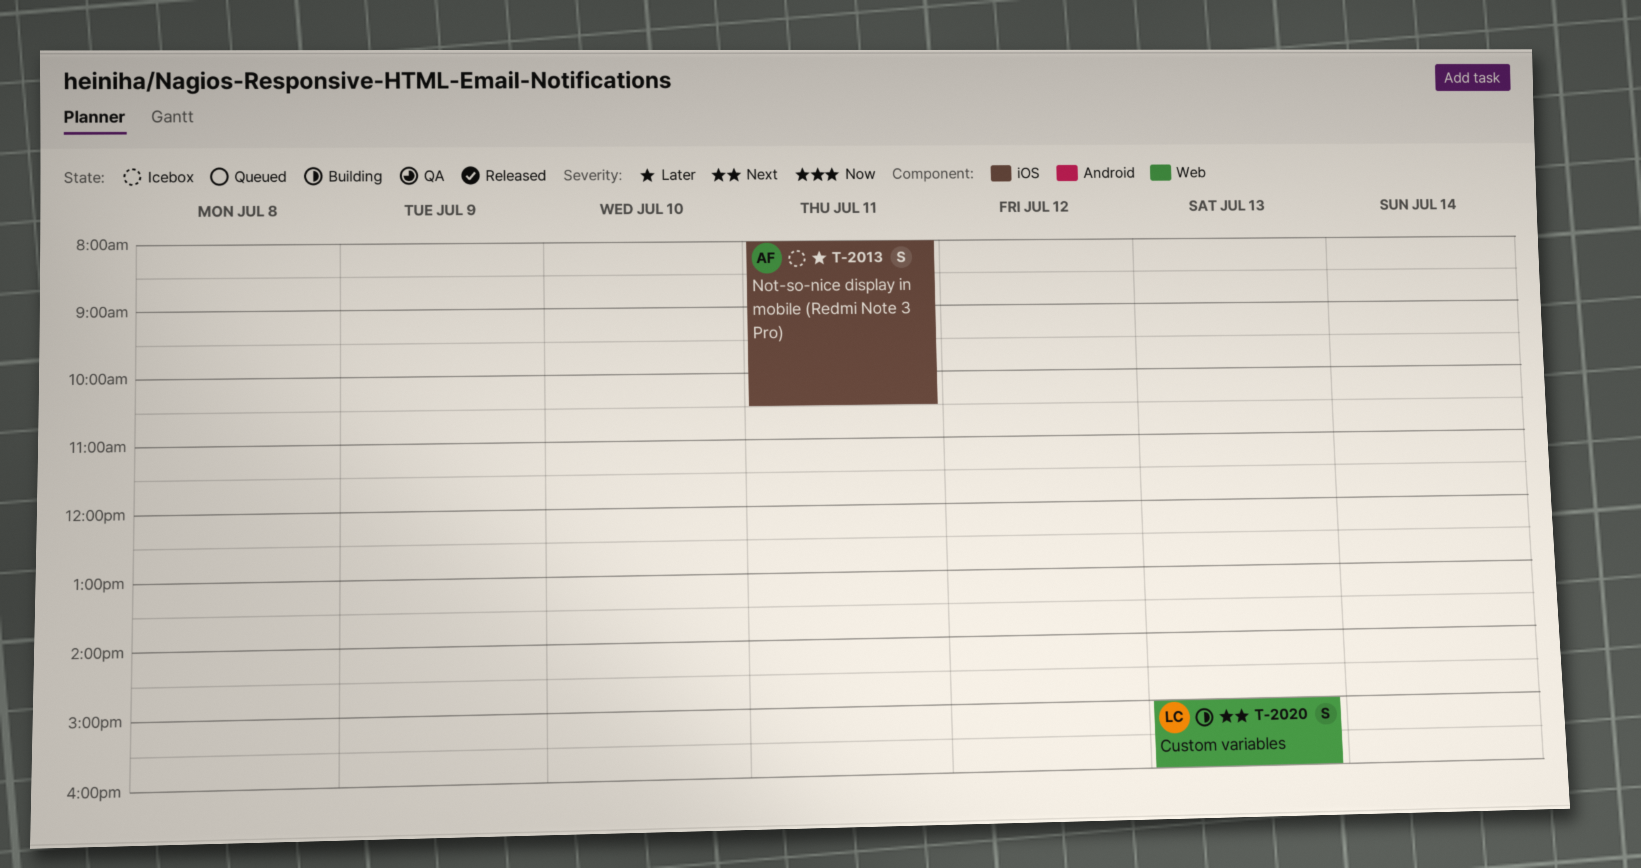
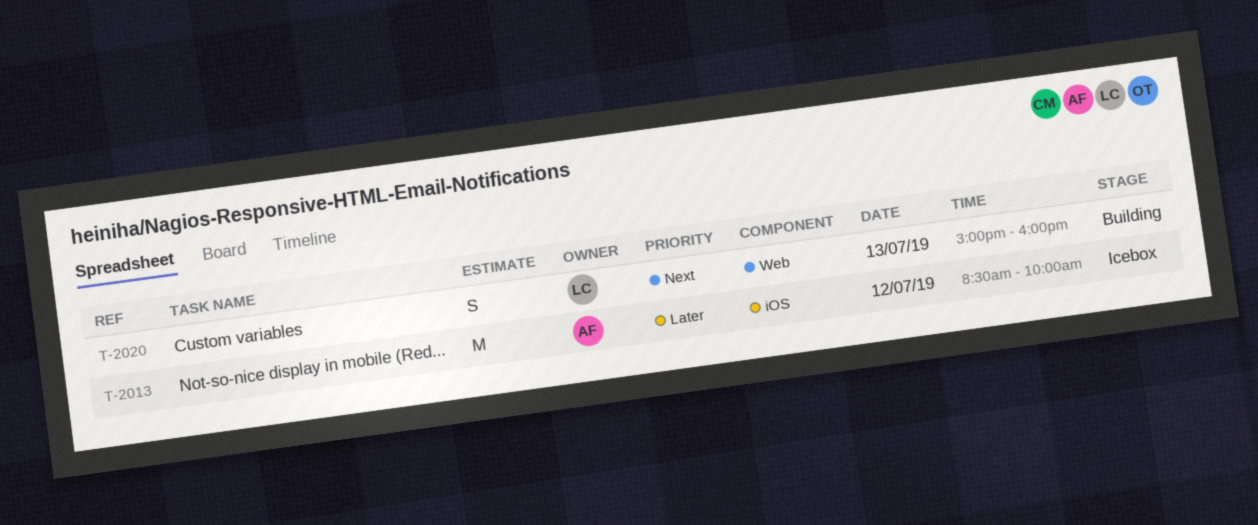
T-2013, estimate: S -> M
T-2013, day: Jul 11 -> Jul 12
T-2013, begins: 08:00 -> 08:30
T-2013, ends: 10:30 -> 10:00

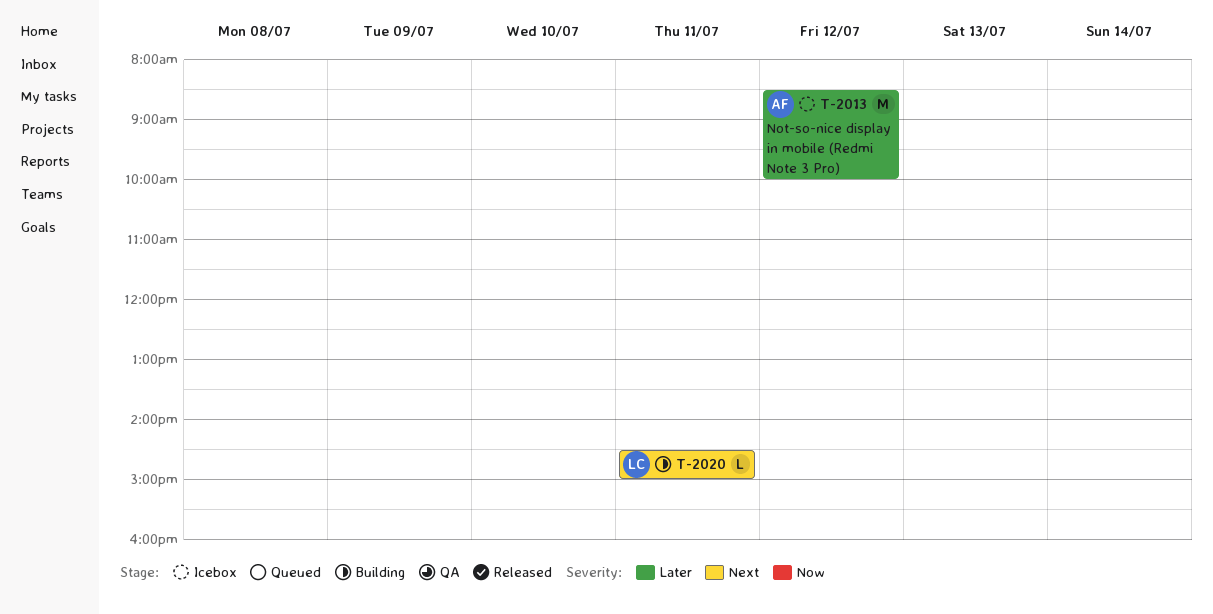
T-2020, estimate: S -> L
T-2020, day: Jul 13 -> Jul 11
T-2020, begins: 15:00 -> 14:30
T-2020, ends: 16:00 -> 15:00

